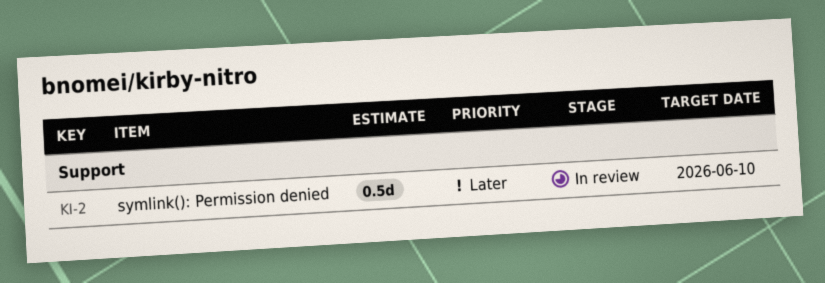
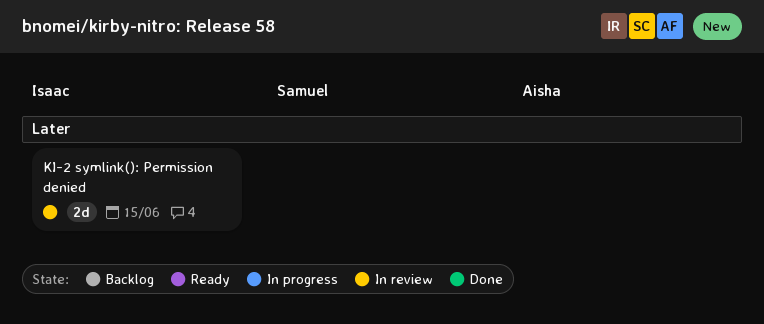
KI-2, estimate: 0.5d -> 2d
KI-2, due: Jun 10 -> Jun 15

